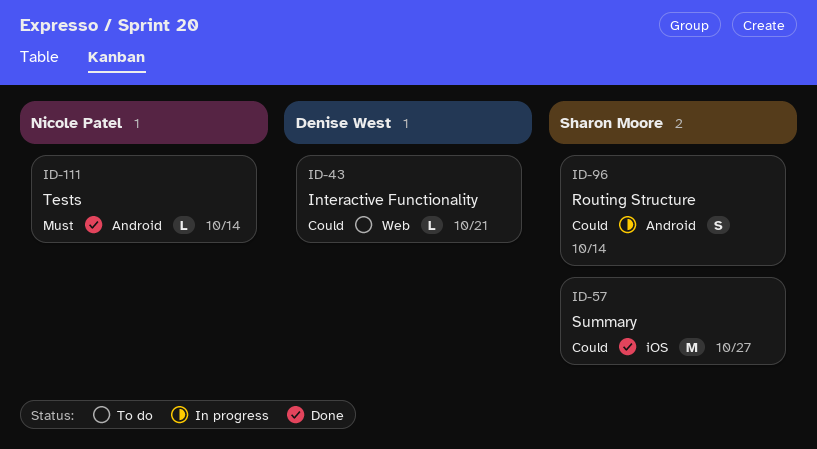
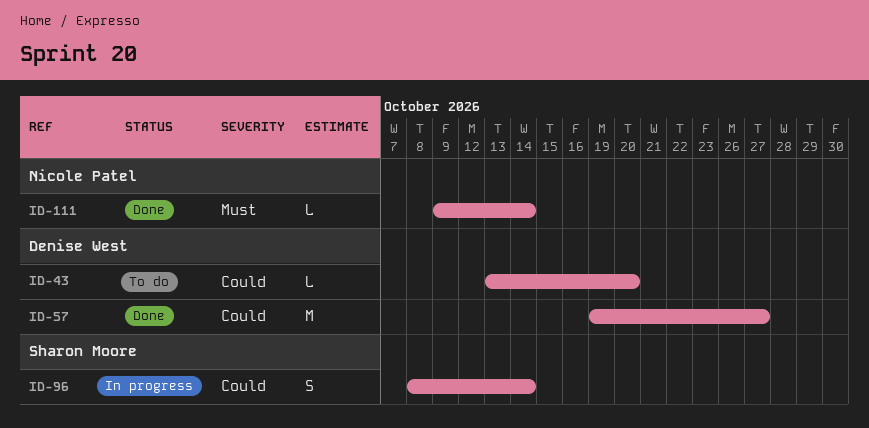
ID-43, due: Oct 21 -> Oct 20
ID-57, owner: Sharon Moore -> Denise West

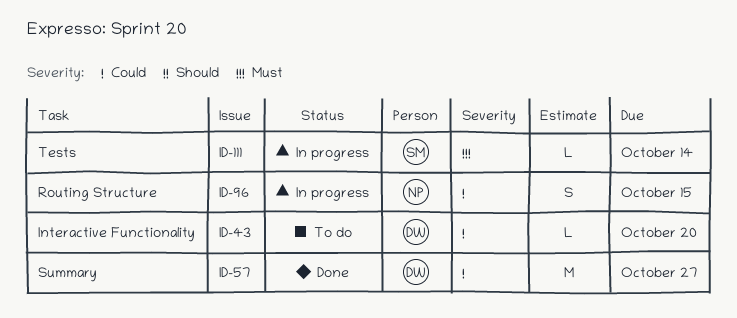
ID-96, owner: Sharon Moore -> Nicole Patel
ID-96, due: Oct 14 -> Oct 15
ID-111, status: Done -> In progress
ID-111, owner: Nicole Patel -> Sharon Moore

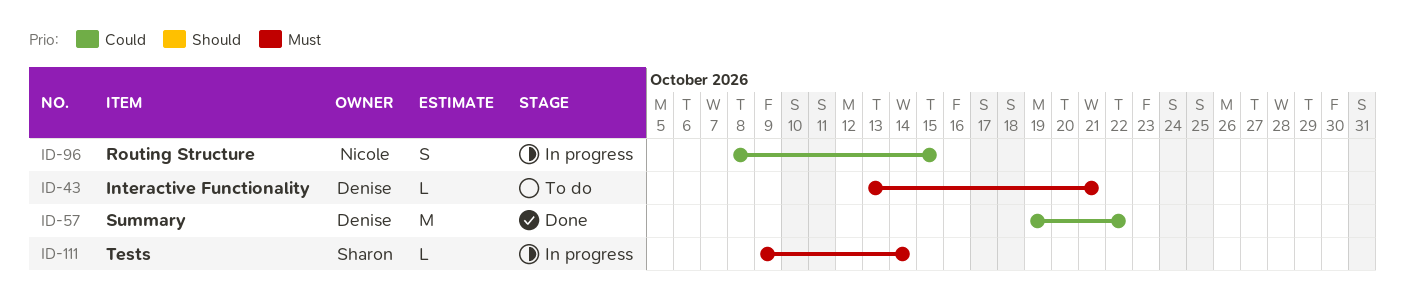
ID-43, priority: Could -> Must
ID-43, due: Oct 20 -> Oct 21
ID-57, due: Oct 27 -> Oct 22

